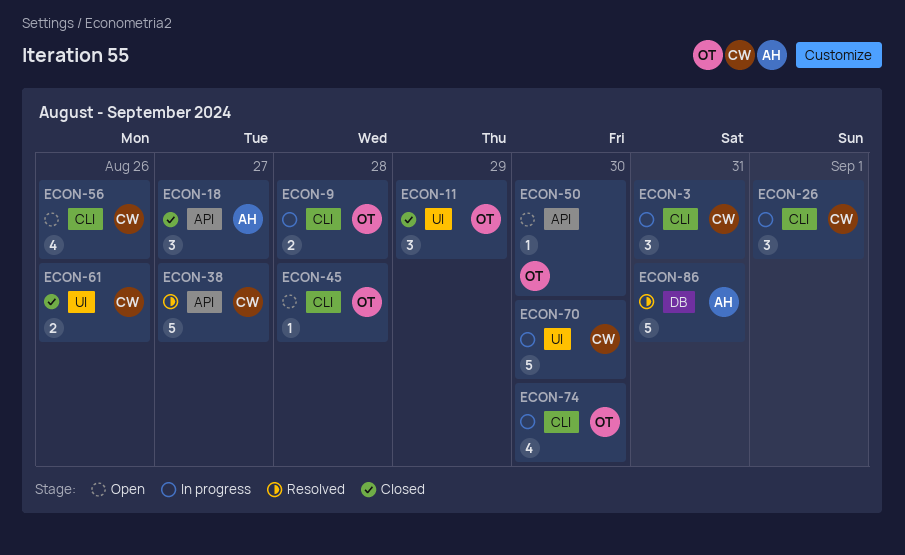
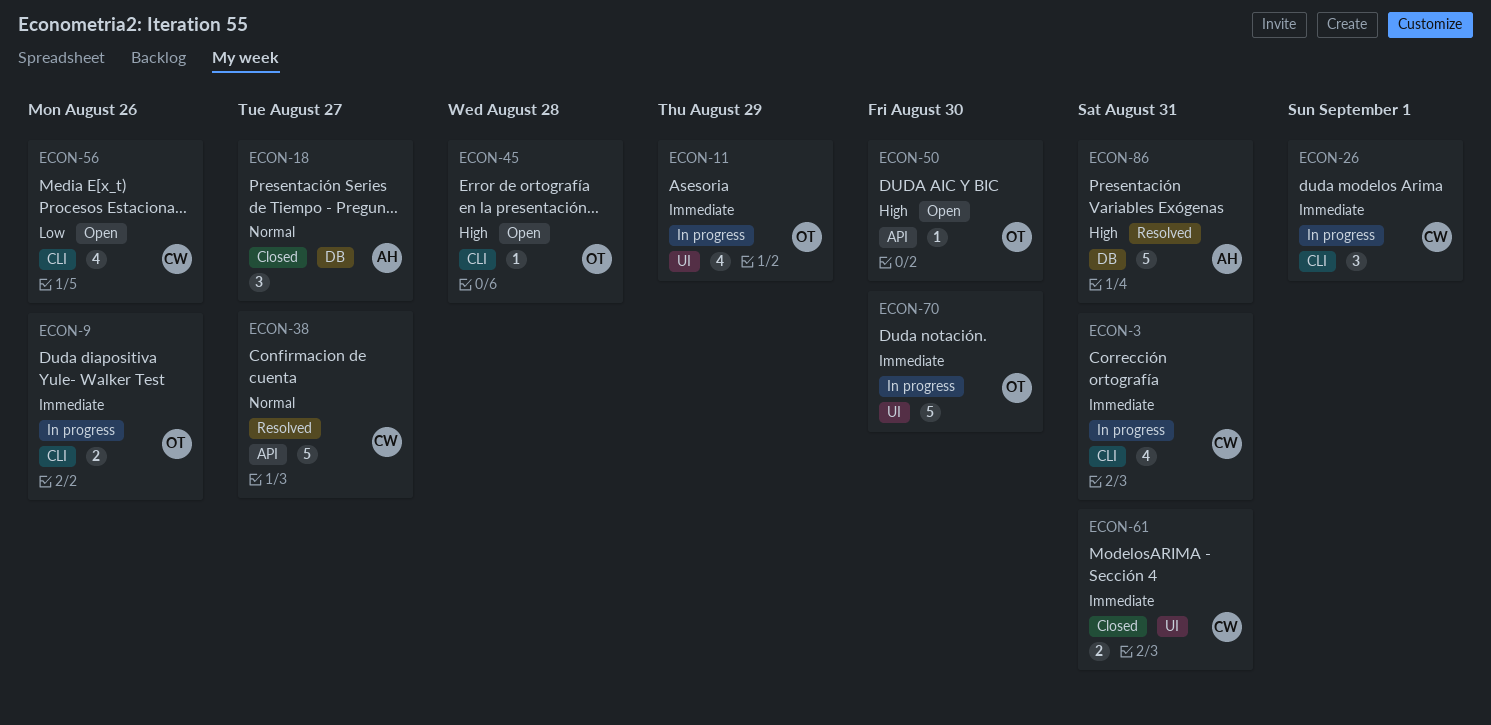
ECON-3, estimate: 3 -> 4
ECON-9, due: Aug 28 -> Aug 26
ECON-11, status: Closed -> In progress
ECON-11, estimate: 3 -> 4
ECON-18, label: API -> DB
ECON-61, due: Aug 26 -> Aug 31
ECON-70, owner: CW -> OT
ECON-74: present -> none

